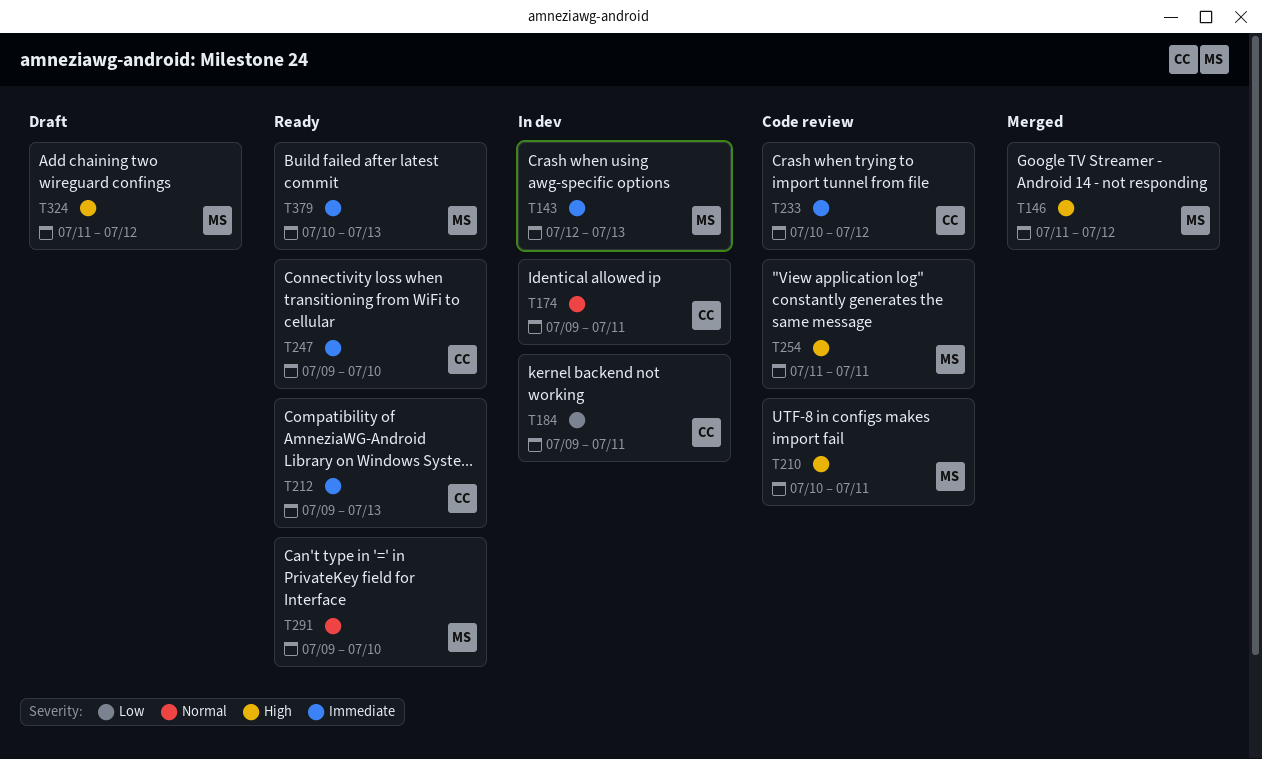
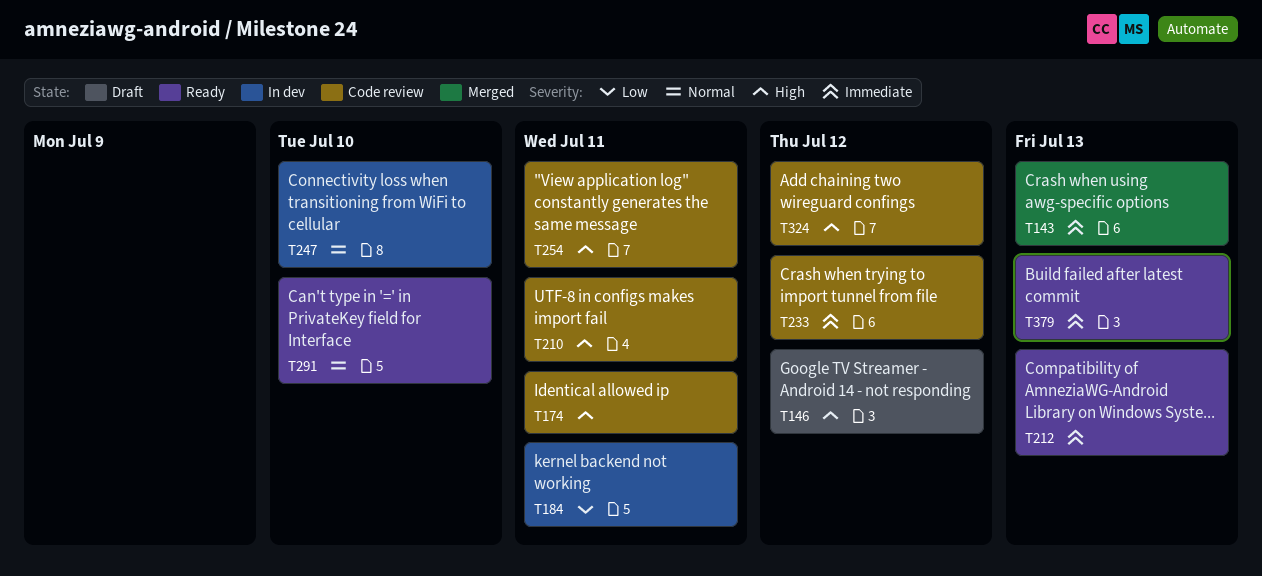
T143, status: In dev -> Merged
T146, status: Merged -> Draft
T174, status: In dev -> Code review
T174, priority: Normal -> High
T247, status: Ready -> In dev
T247, priority: Immediate -> Normal
T324, status: Draft -> Code review

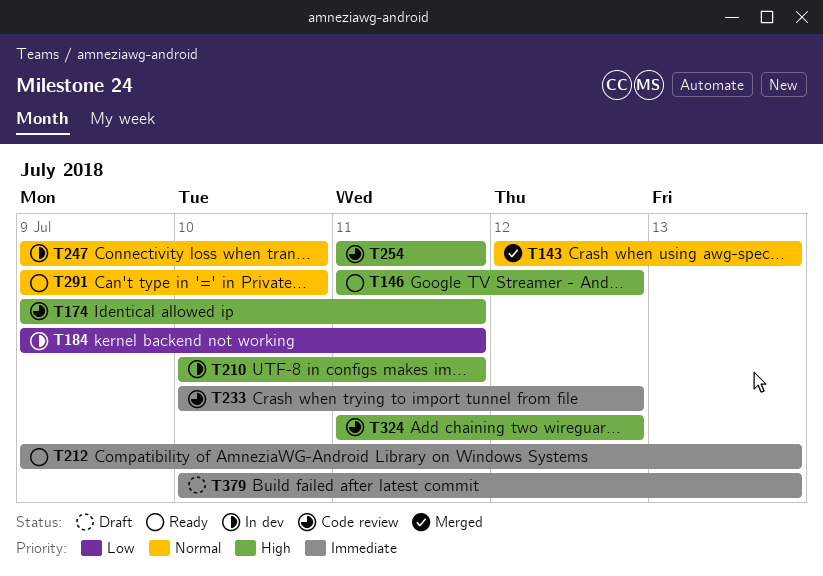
T143, priority: Immediate -> Normal
T146, status: Draft -> Ready
T210, status: Code review -> In dev
T379, status: Ready -> Draft

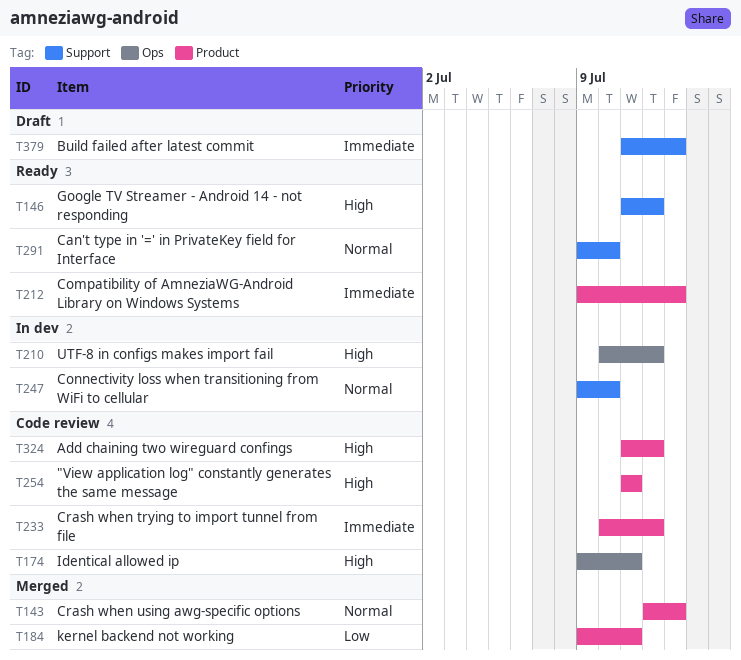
T184, status: In dev -> Merged
T210, due: Jul 11 -> Jul 12
T379, start: Jul 10 -> Jul 11

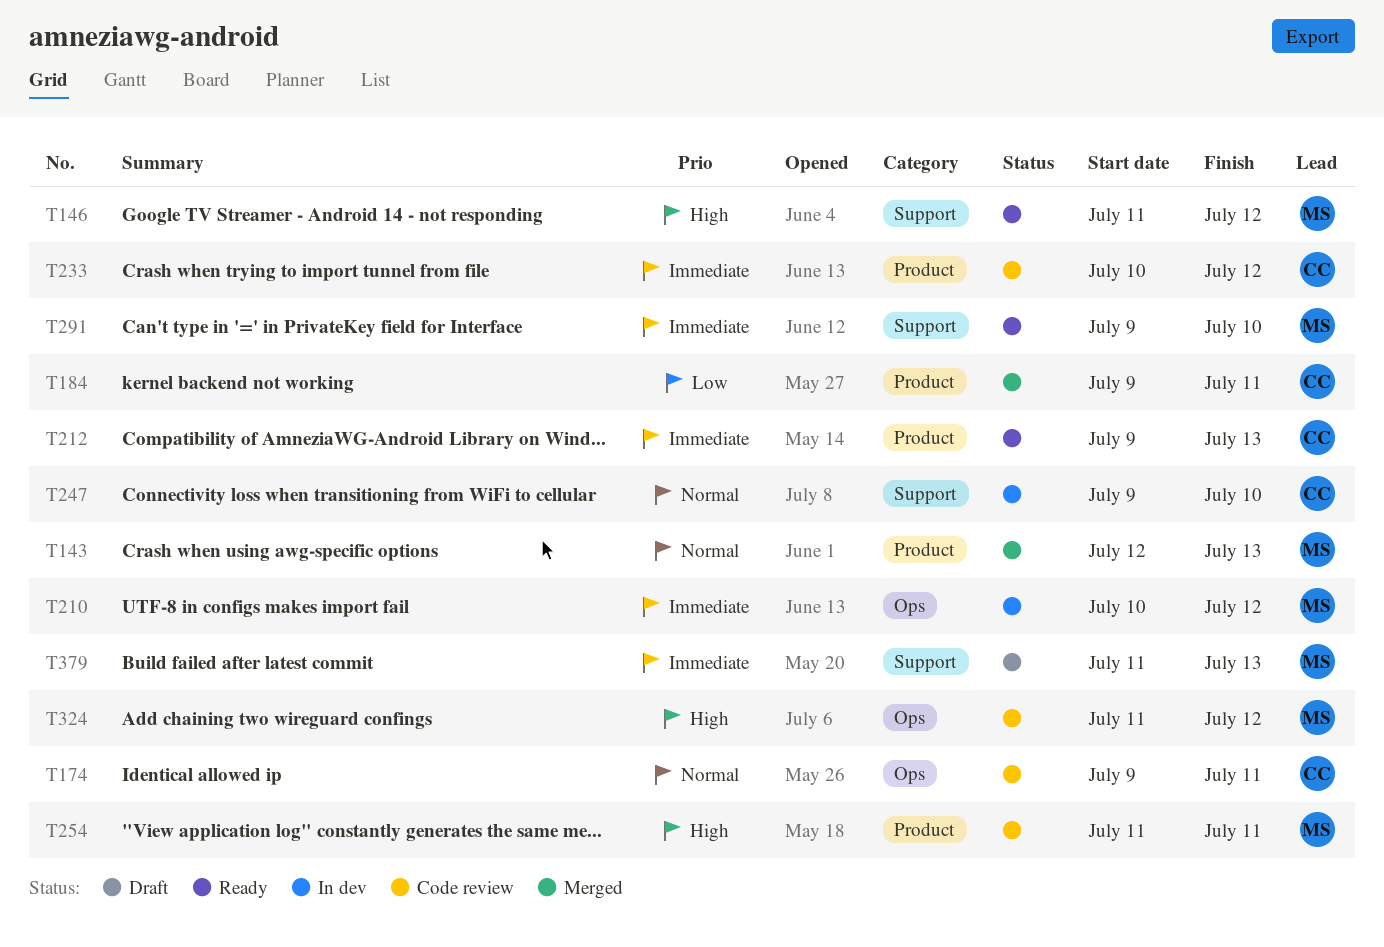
T174, priority: High -> Normal
T210, priority: High -> Immediate
T291, priority: Normal -> Immediate
T324, label: Product -> Ops

